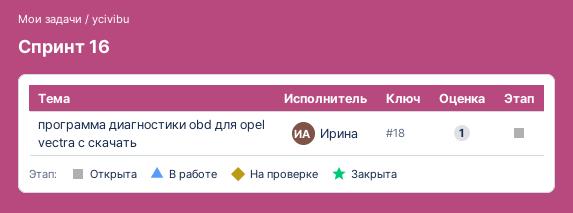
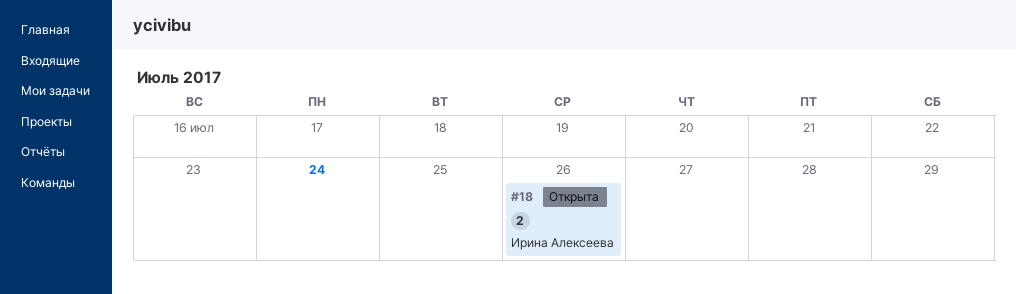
#18, estimate: 1 -> 2

